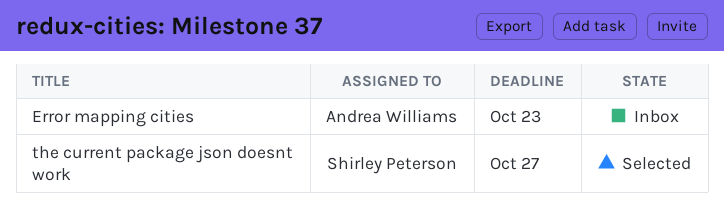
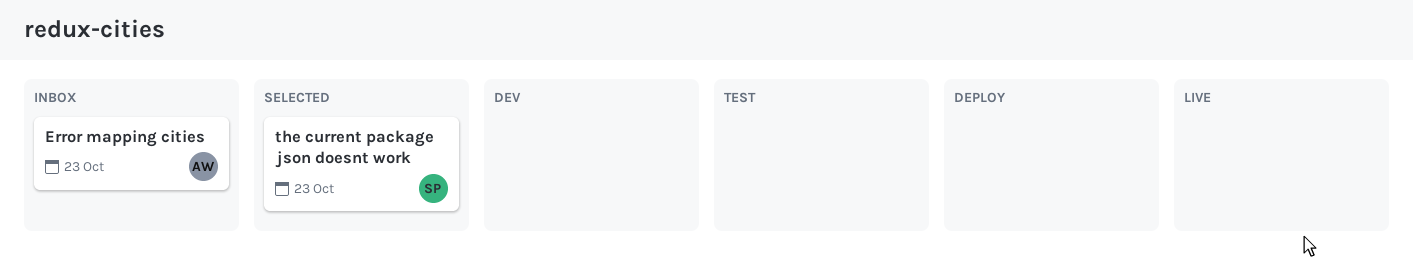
the current package json doesnt work, due: Oct 27 -> Oct 23

